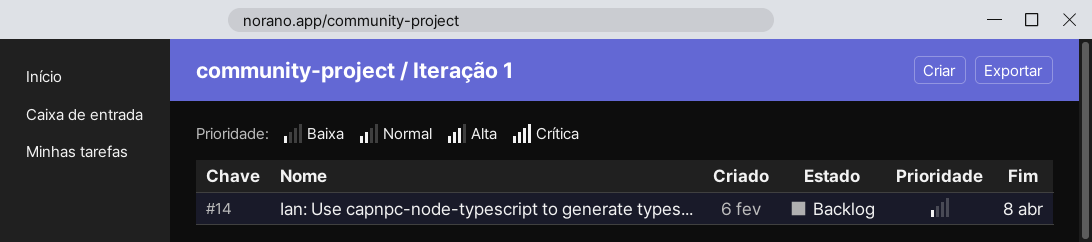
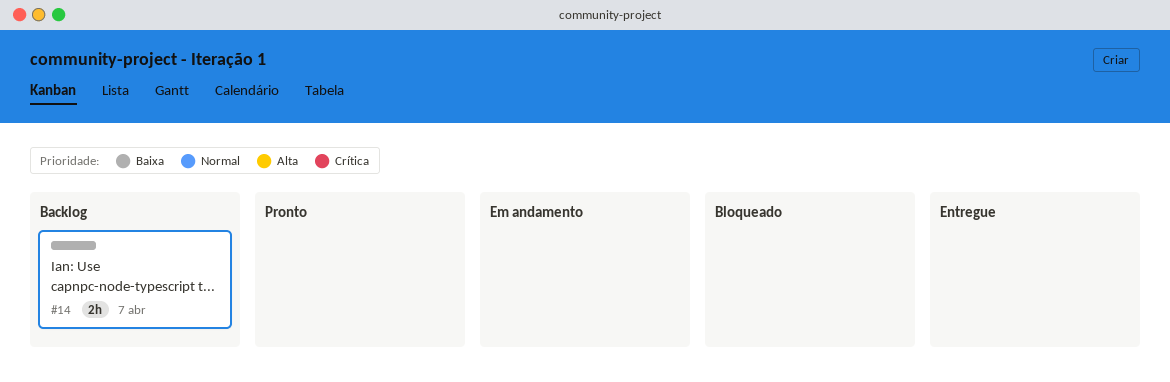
#14, due: Apr 8 -> Apr 7

